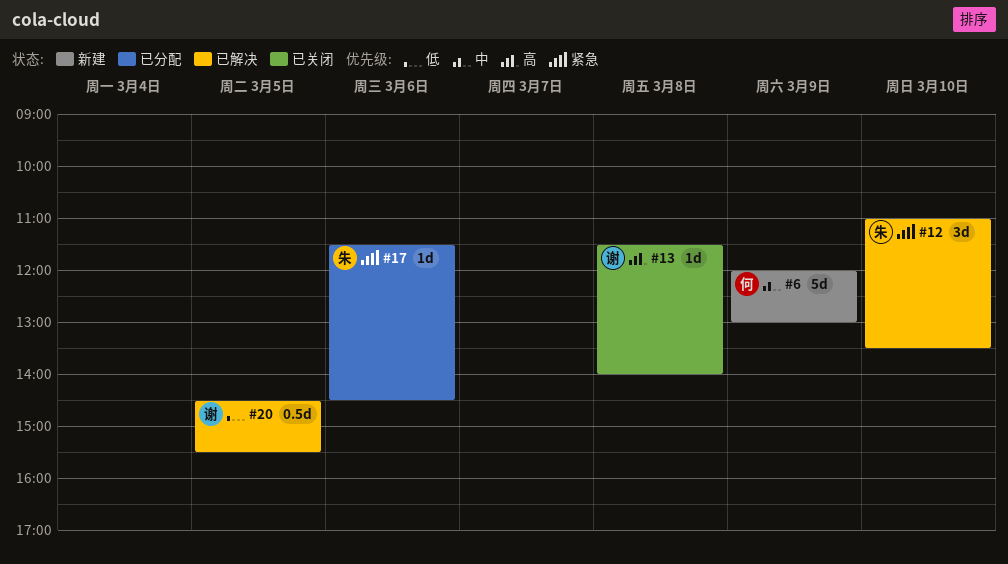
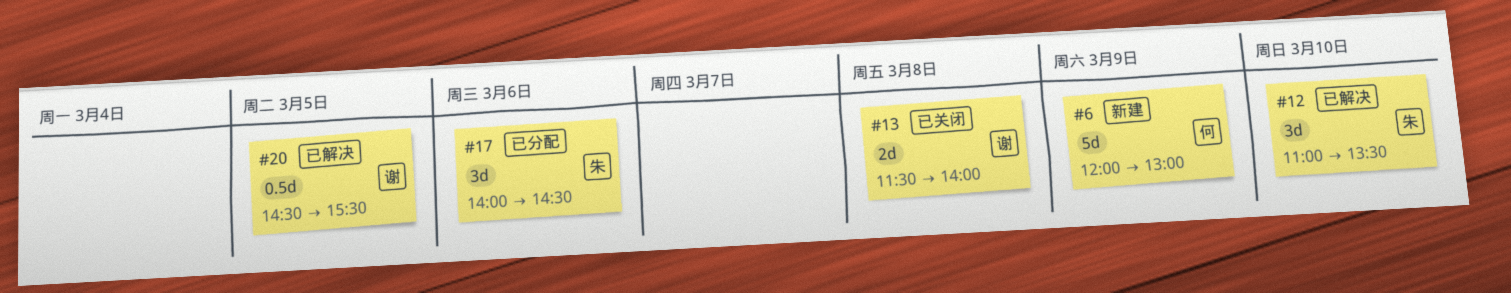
#13, estimate: 1d -> 2d
#17, estimate: 1d -> 3d
#17, begins: 11:30 -> 14:00

